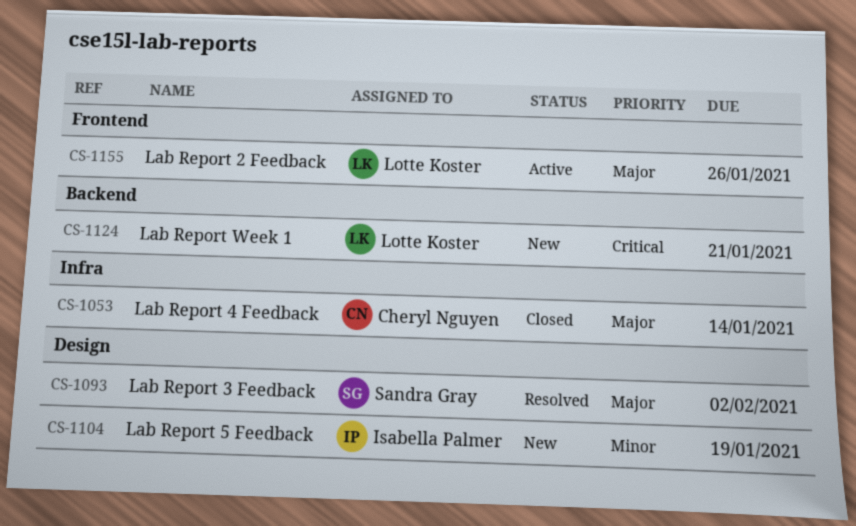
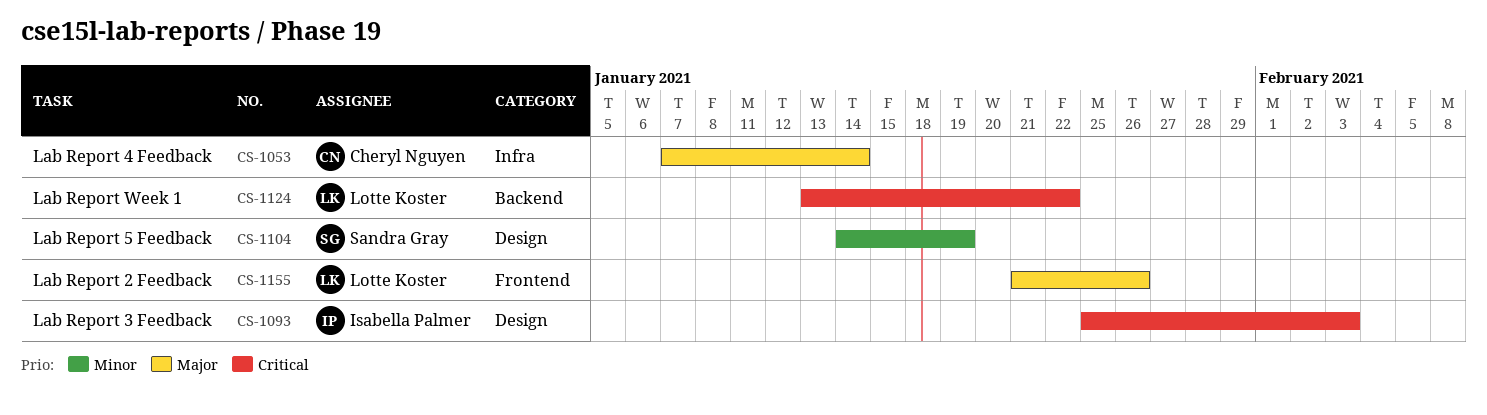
CS-1093, owner: Sandra Gray -> Isabella Palmer
CS-1093, priority: Major -> Critical
CS-1093, due: Feb 2 -> Feb 3
CS-1104, owner: Isabella Palmer -> Sandra Gray
CS-1124, due: Jan 21 -> Jan 22

